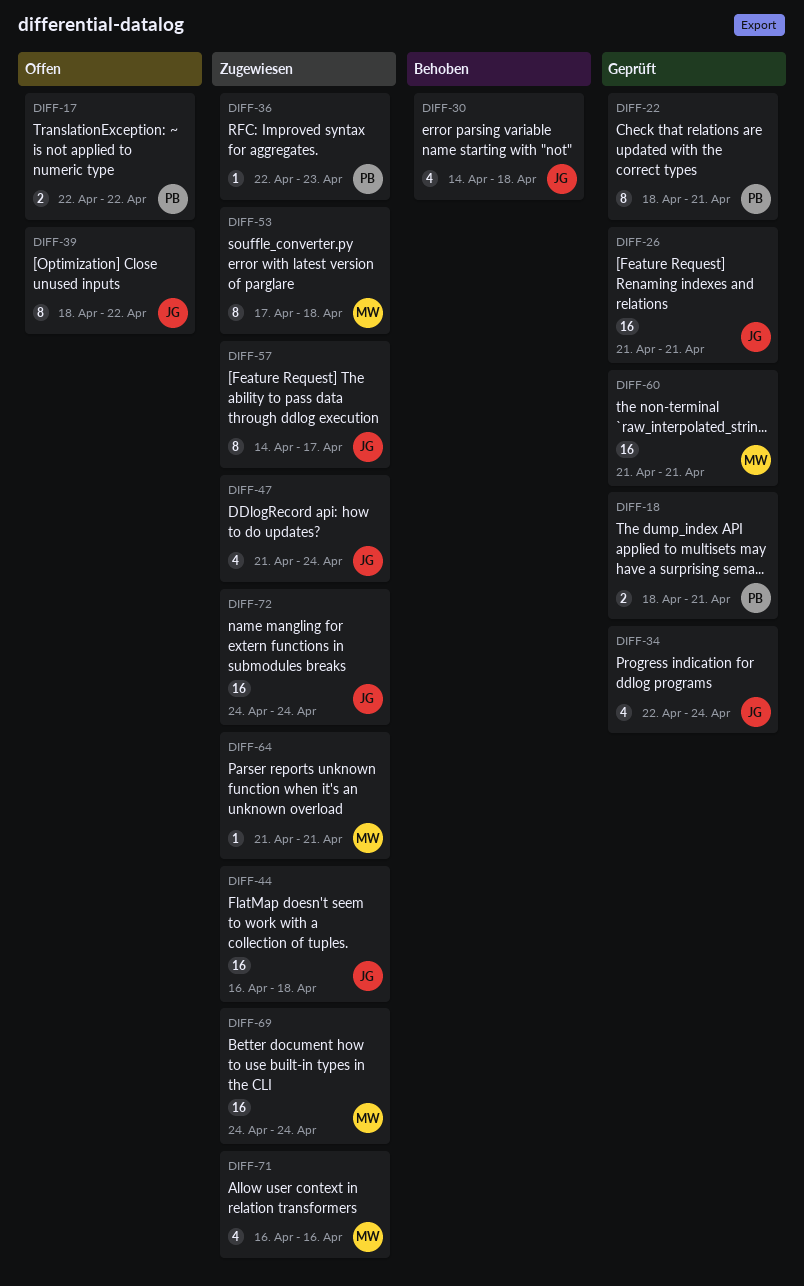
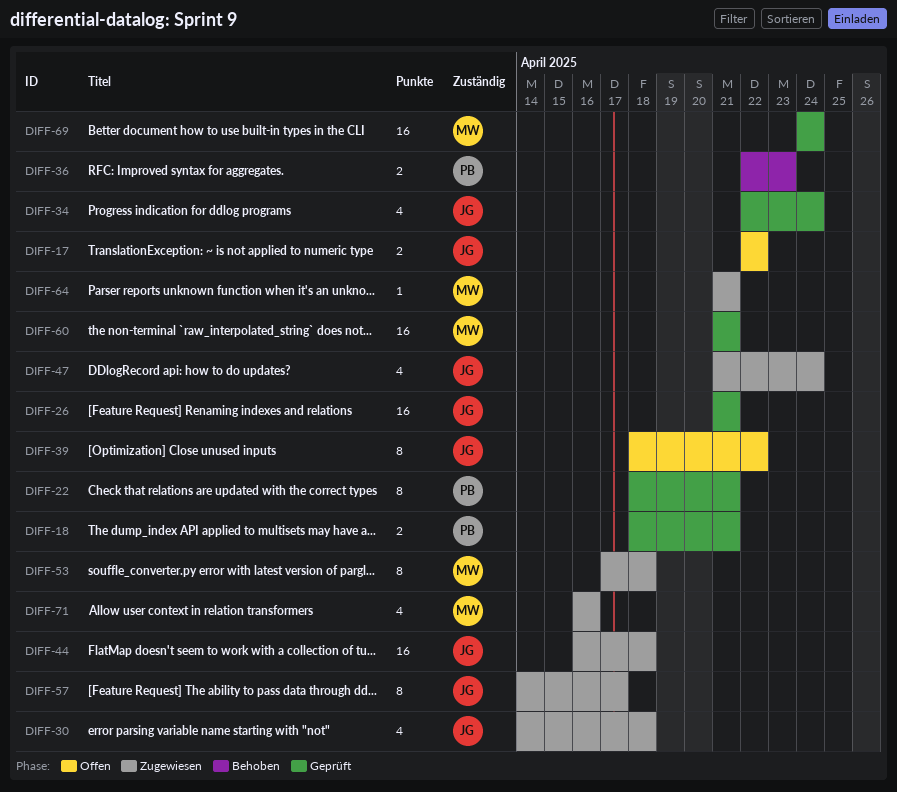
DIFF-17, owner: PB -> JG
DIFF-30, status: Behoben -> Zugewiesen
DIFF-36, status: Zugewiesen -> Behoben
DIFF-36, estimate: 1 -> 2
DIFF-69, status: Zugewiesen -> Geprüft
DIFF-72: present -> none

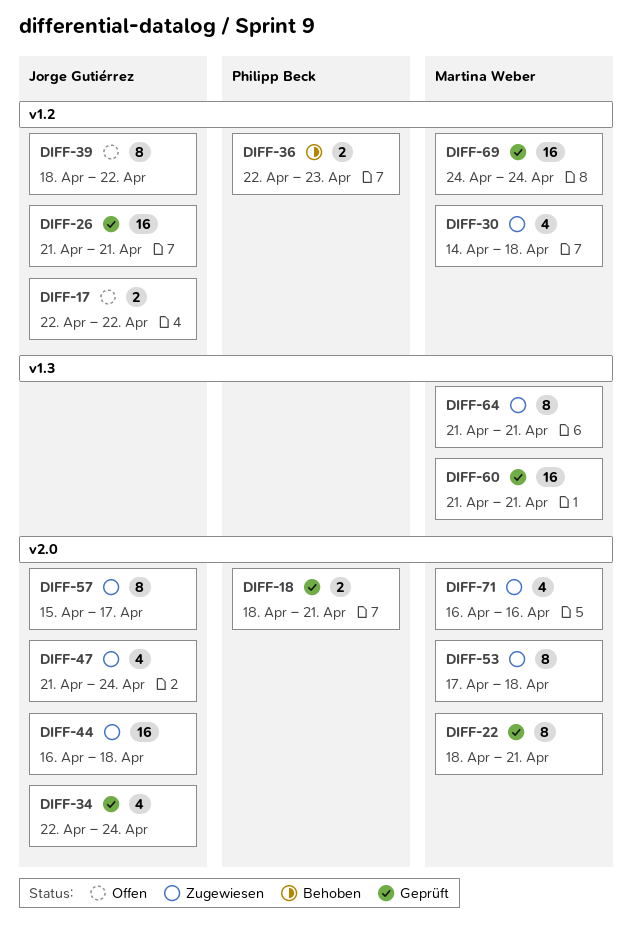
DIFF-22, owner: Philipp Beck -> Martina Weber
DIFF-30, owner: Jorge Gutiérrez -> Martina Weber
DIFF-57, start: Apr 14 -> Apr 15
DIFF-64, estimate: 1 -> 8

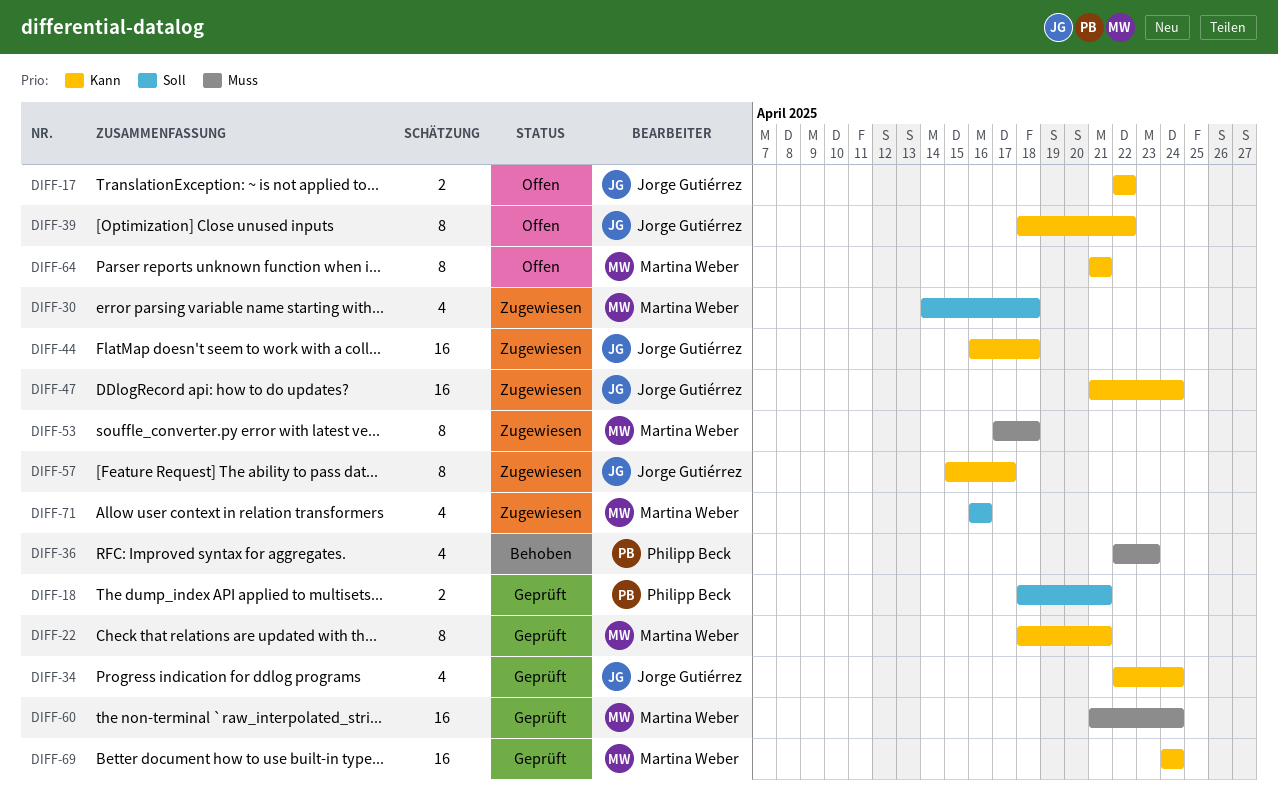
DIFF-26: present -> none
DIFF-36, estimate: 2 -> 4
DIFF-47, estimate: 4 -> 16
DIFF-60, due: Apr 21 -> Apr 24
DIFF-64, status: Zugewiesen -> Offen

